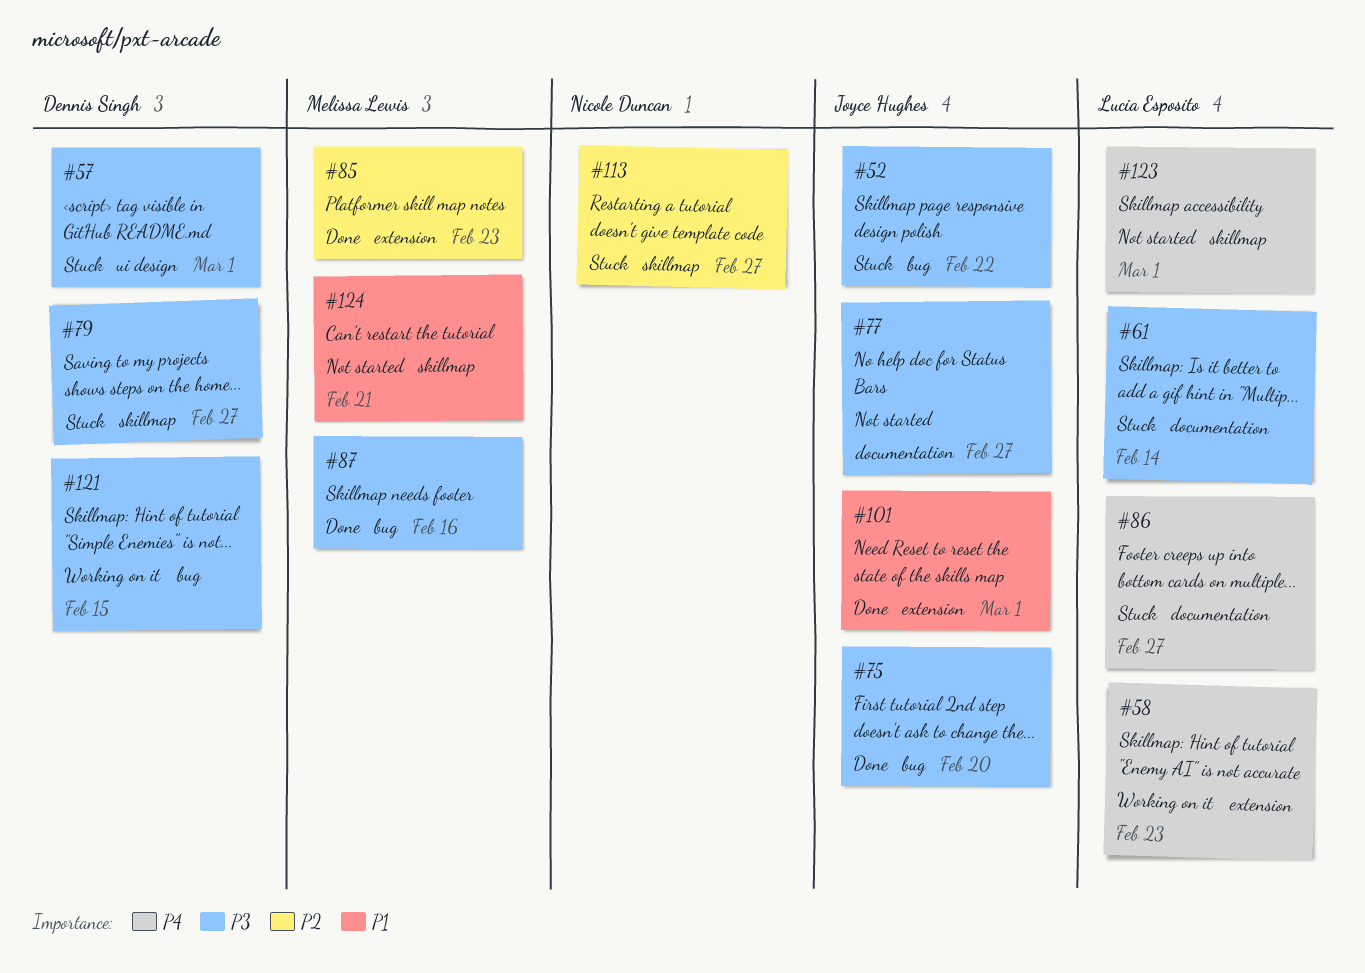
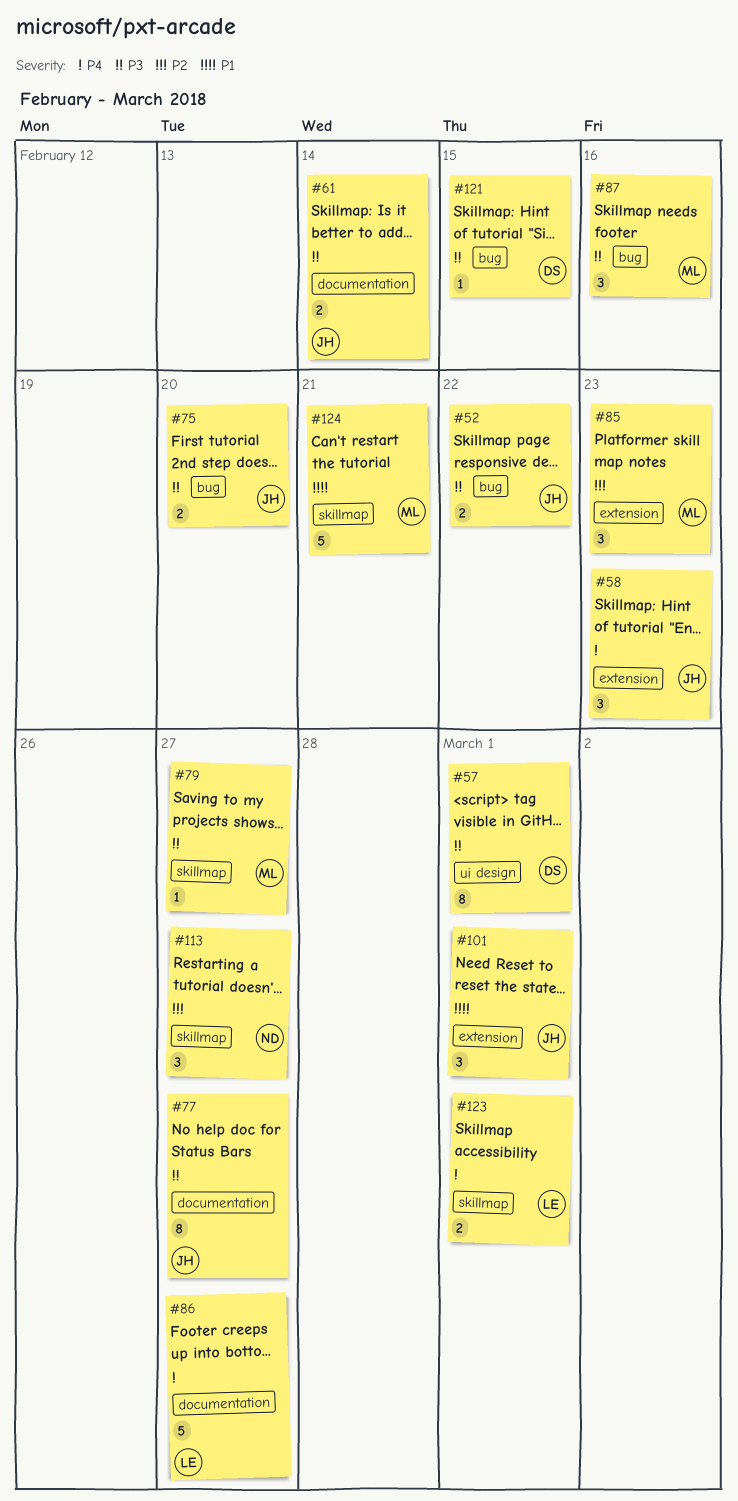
#58, owner: Lucia Esposito -> Joyce Hughes
#61, owner: Lucia Esposito -> Joyce Hughes
#79, owner: Dennis Singh -> Melissa Lewis

